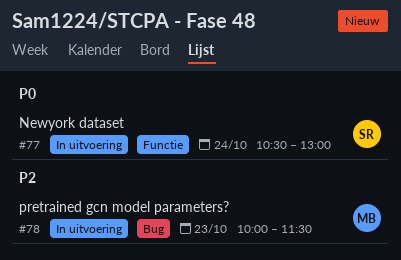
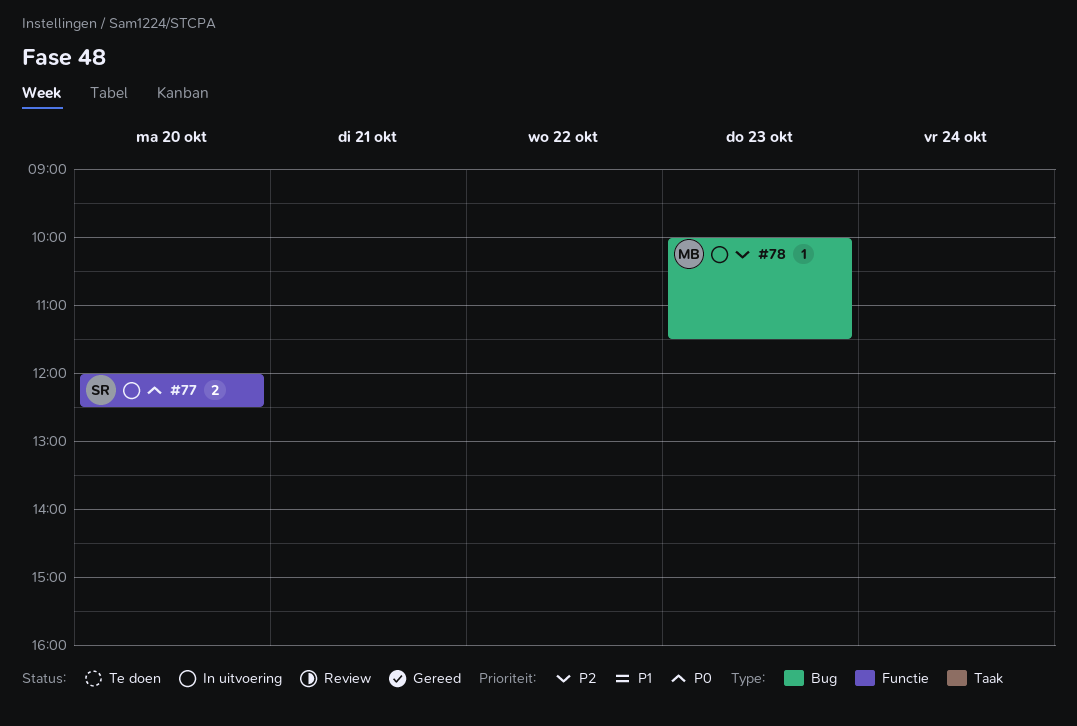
#77, day: Oct 24 -> Oct 20
#77, begins: 10:30 -> 12:00
#77, ends: 13:00 -> 12:30

